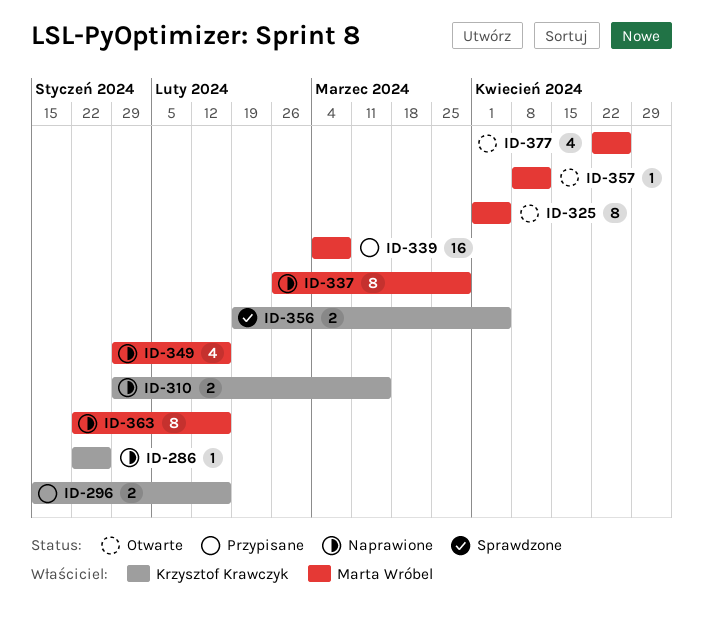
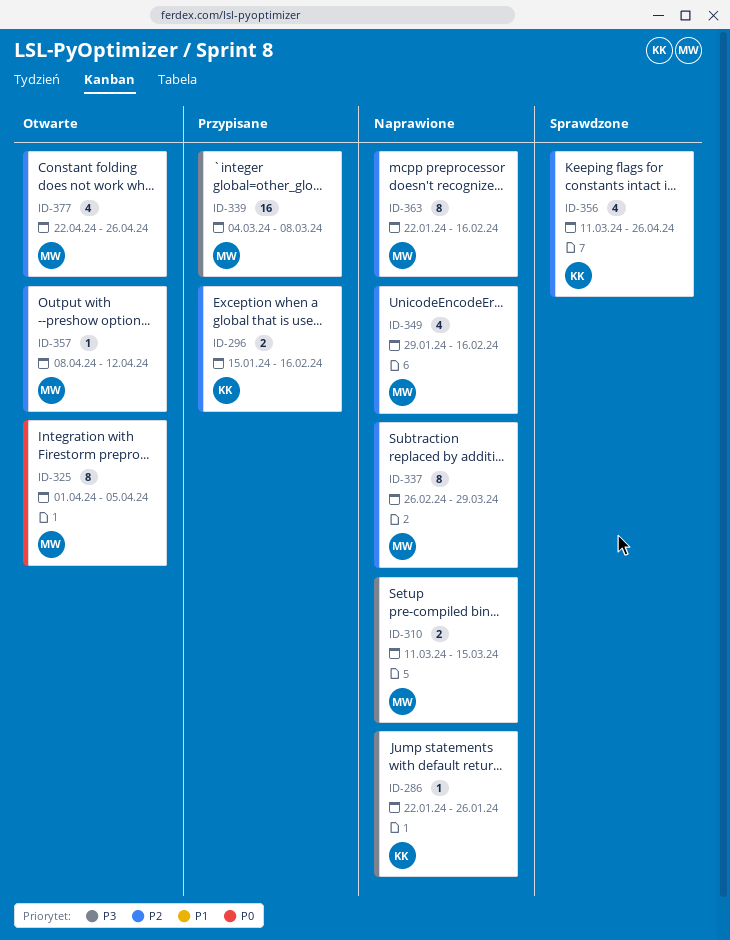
ID-310, owner: Krzysztof Krawczyk -> Marta Wróbel
ID-310, start: Jan 29 -> Mar 11
ID-356, estimate: 2 -> 4
ID-356, start: Feb 19 -> Mar 11
ID-356, due: Apr 5 -> Apr 26

